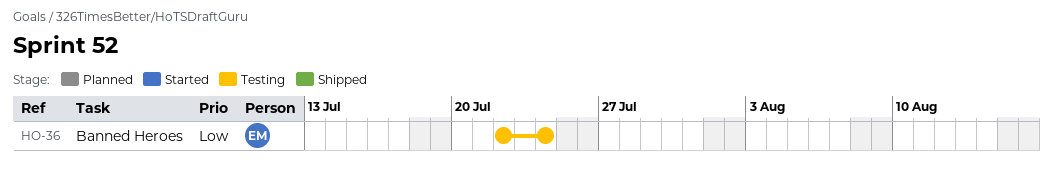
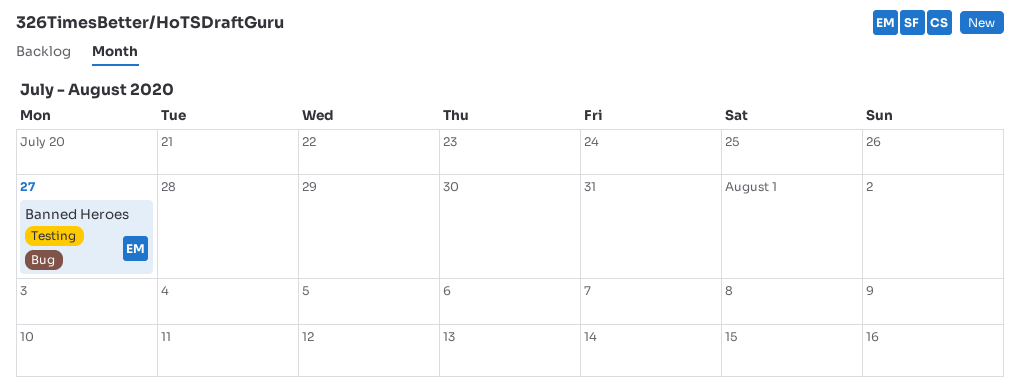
Banned Heroes, due: Jul 24 -> Jul 27

